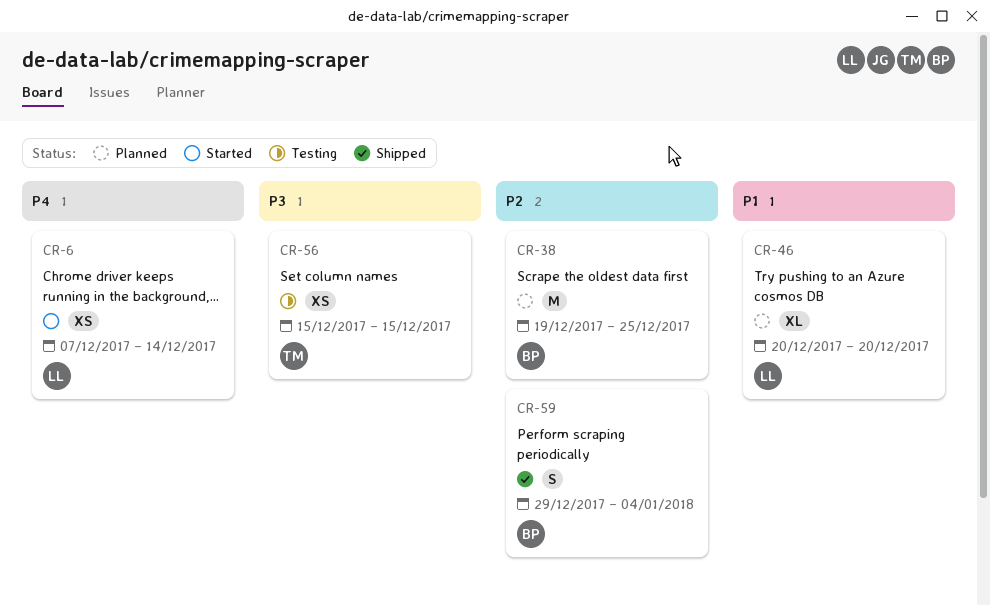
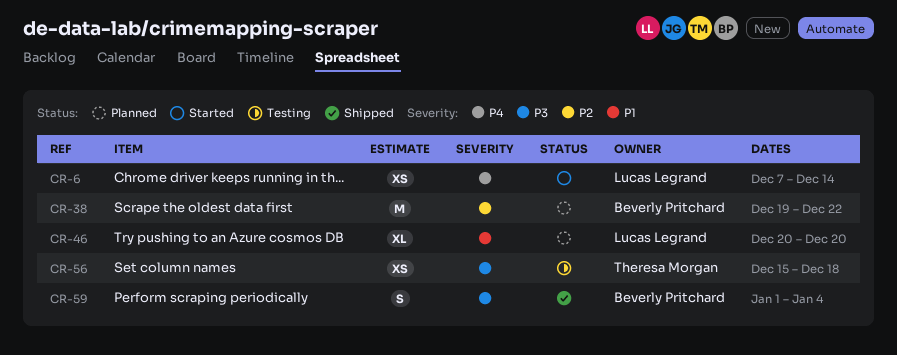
CR-38, due: Dec 25 -> Dec 22
CR-56, due: Dec 15 -> Dec 18
CR-59, priority: P2 -> P3
CR-59, start: Dec 29 -> Jan 1

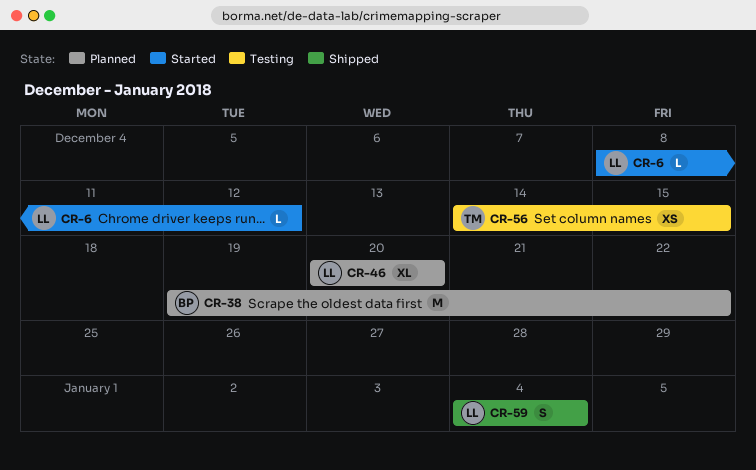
CR-6, estimate: XS -> L
CR-6, start: Dec 7 -> Dec 8
CR-6, due: Dec 14 -> Dec 12
CR-56, start: Dec 15 -> Dec 14
CR-56, due: Dec 18 -> Dec 15
CR-59, owner: Beverly Pritchard -> Lucas Legrand
CR-59, start: Jan 1 -> Jan 4

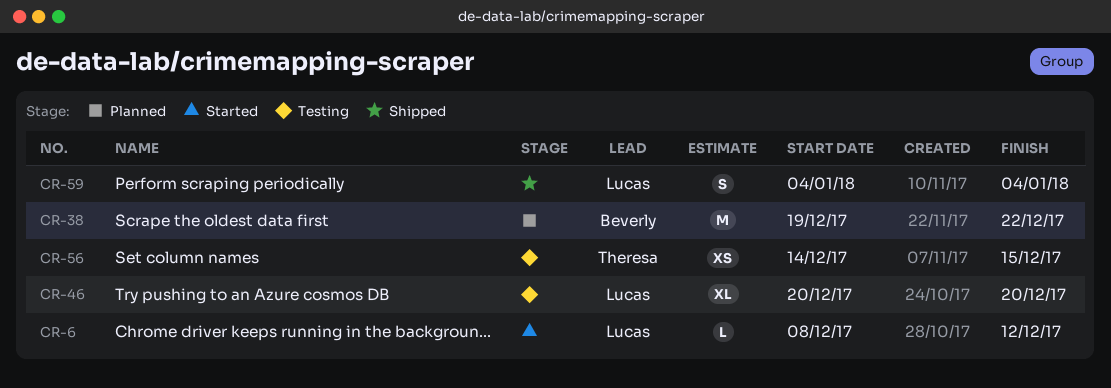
CR-46, status: Planned -> Testing

